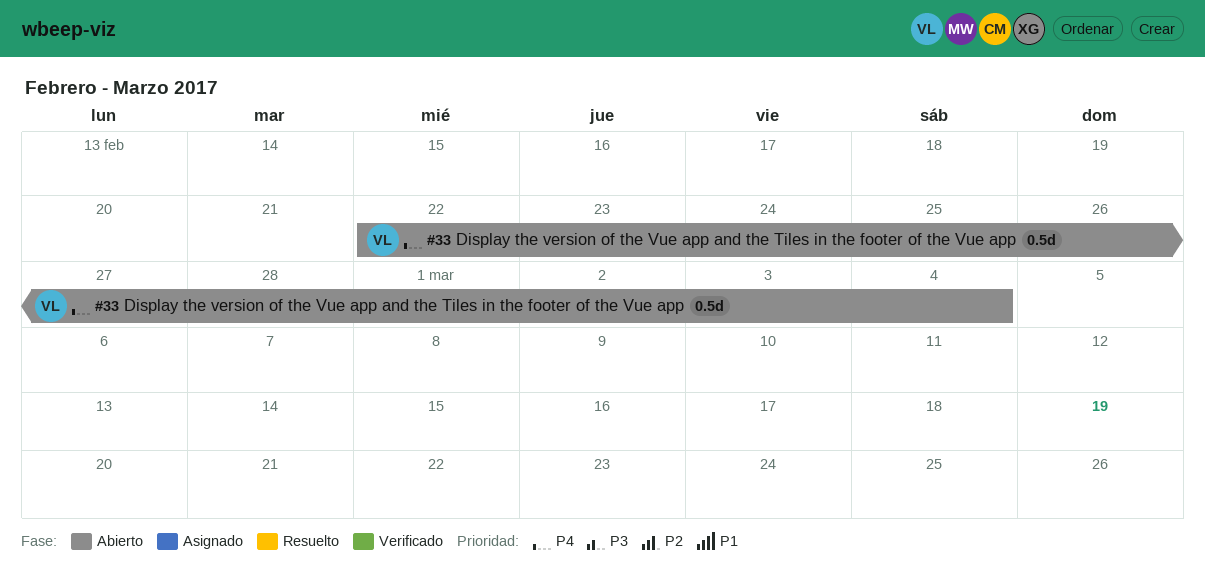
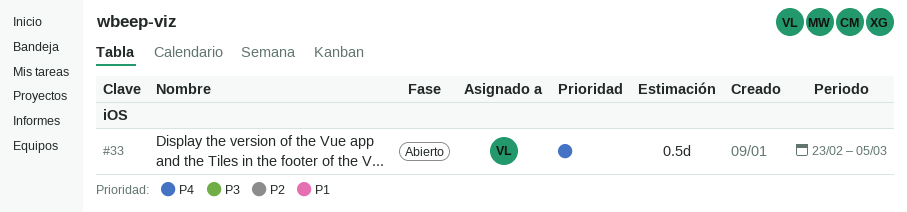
#33, start: Feb 22 -> Feb 23
#33, due: Mar 4 -> Mar 5

